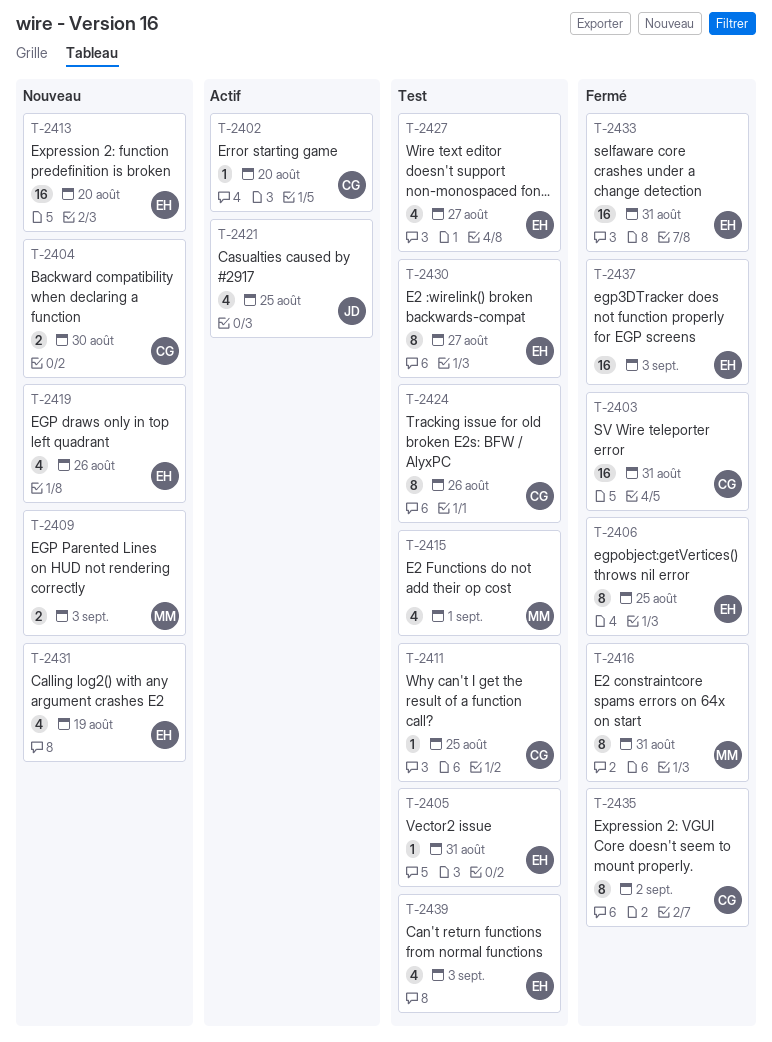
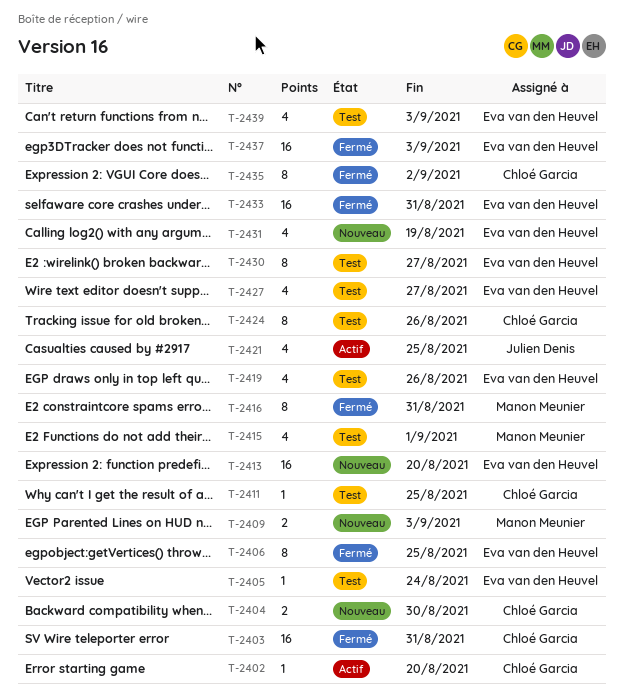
T-2405, due: Aug 31 -> Aug 24
T-2419, status: Nouveau -> Test

